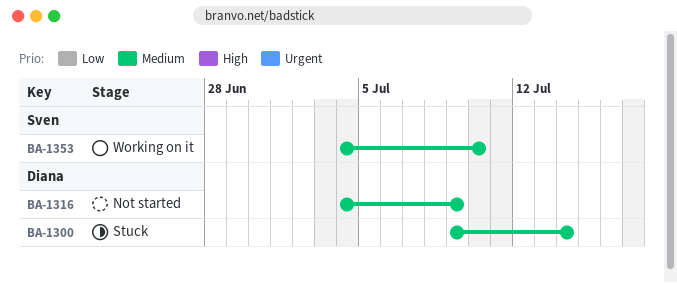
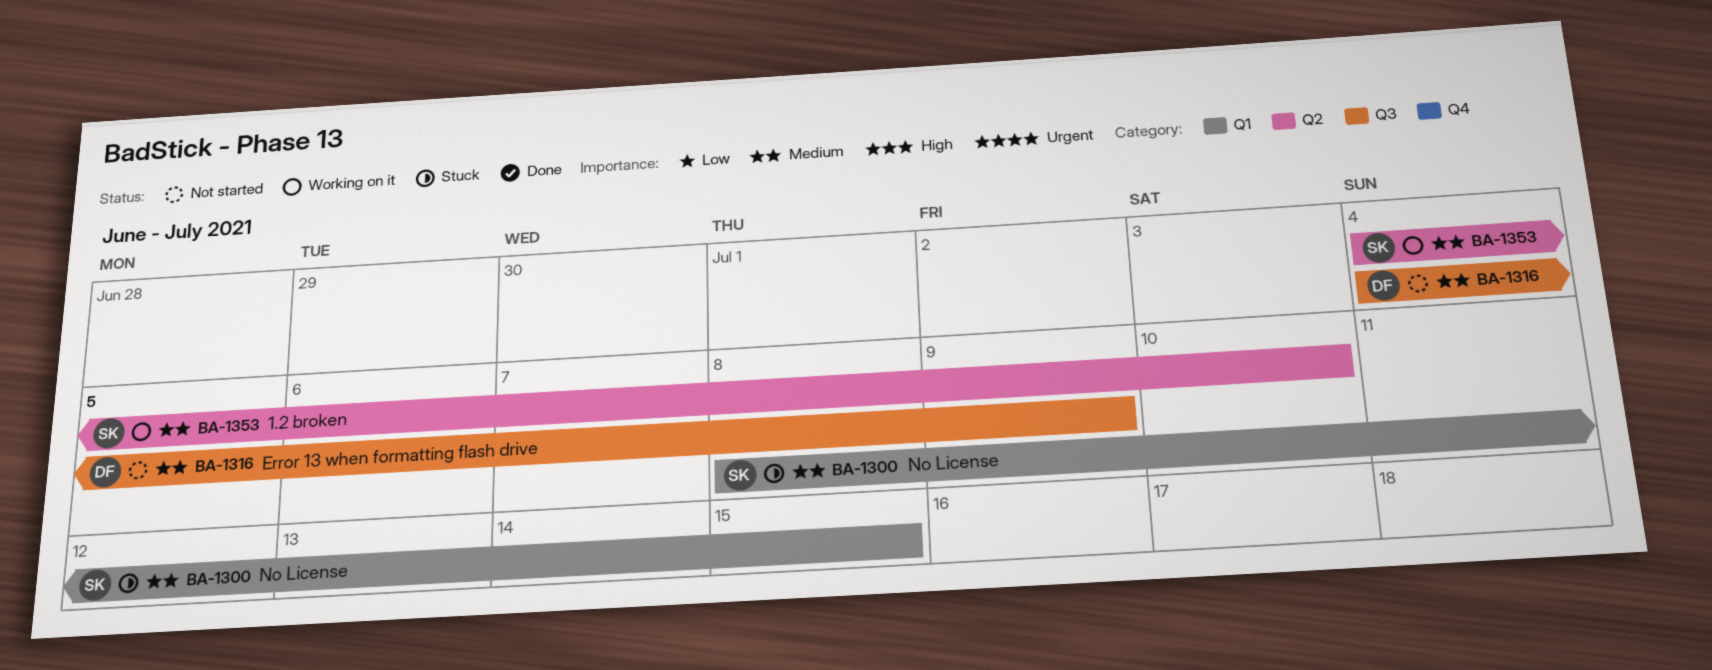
BA-1300, owner: Diana -> Sven
BA-1300, start: Jul 9 -> Jul 8
BA-1300, due: Jul 14 -> Jul 15

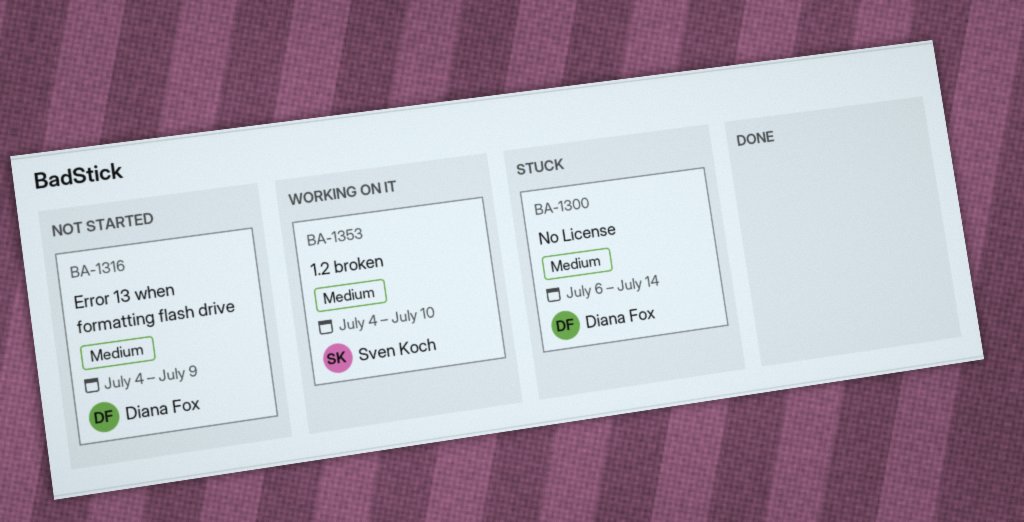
BA-1300, owner: Sven Koch -> Diana Fox
BA-1300, start: Jul 8 -> Jul 6
BA-1300, due: Jul 15 -> Jul 14

